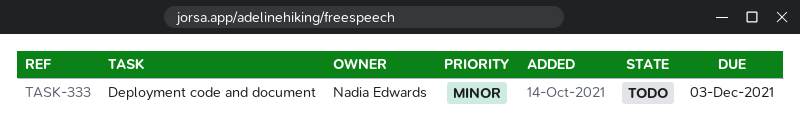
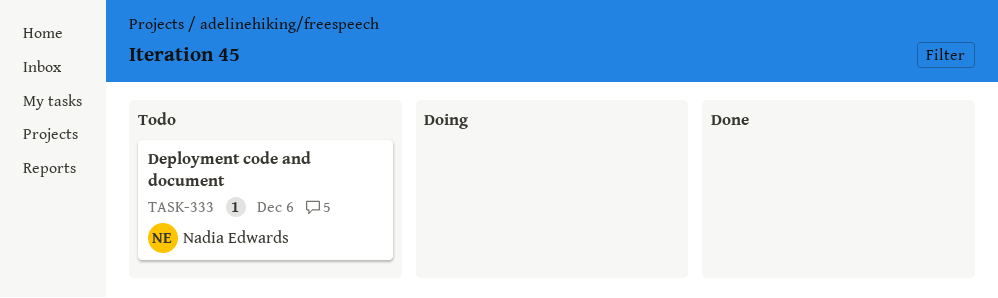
TASK-333, due: Dec 3 -> Dec 6

